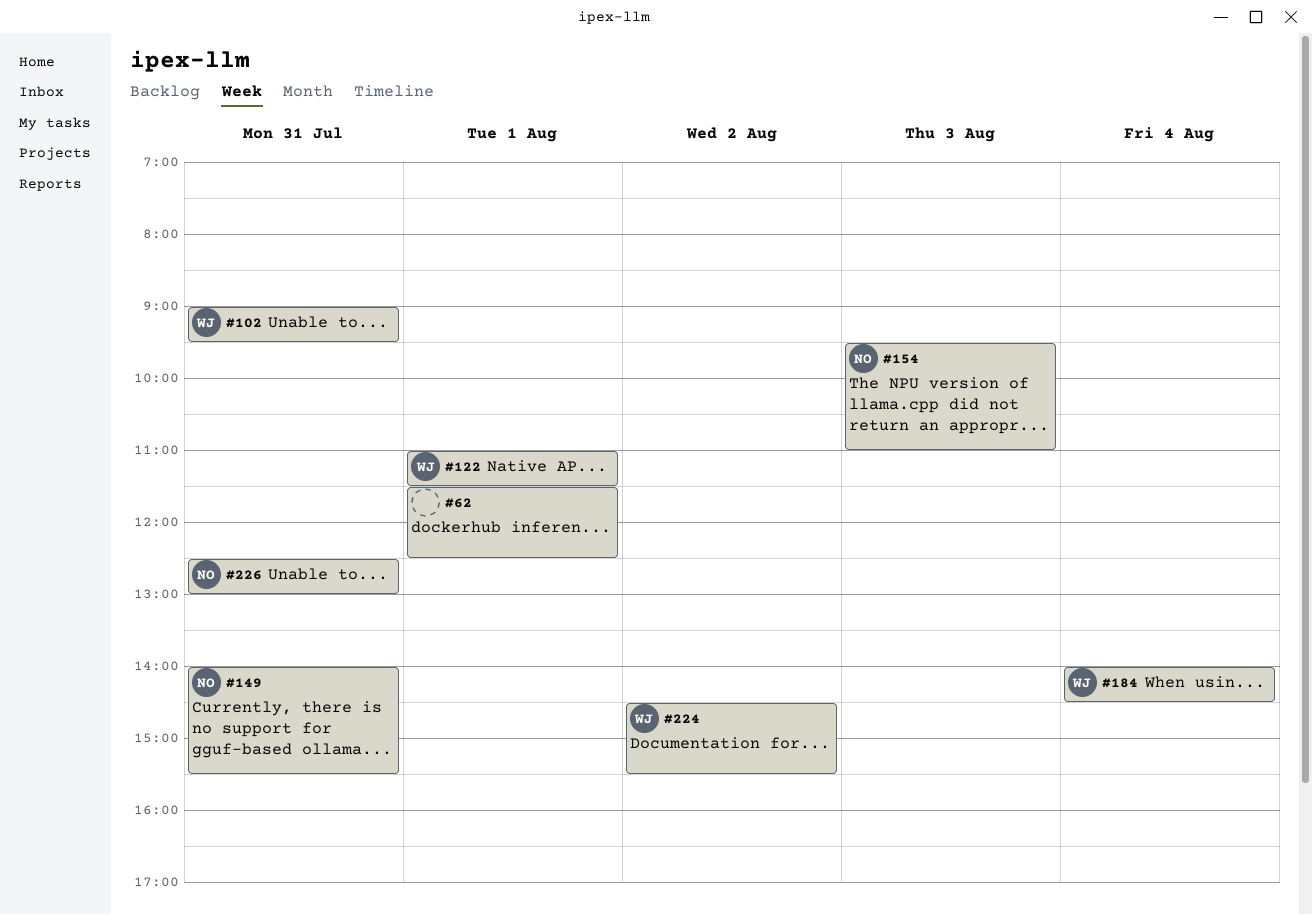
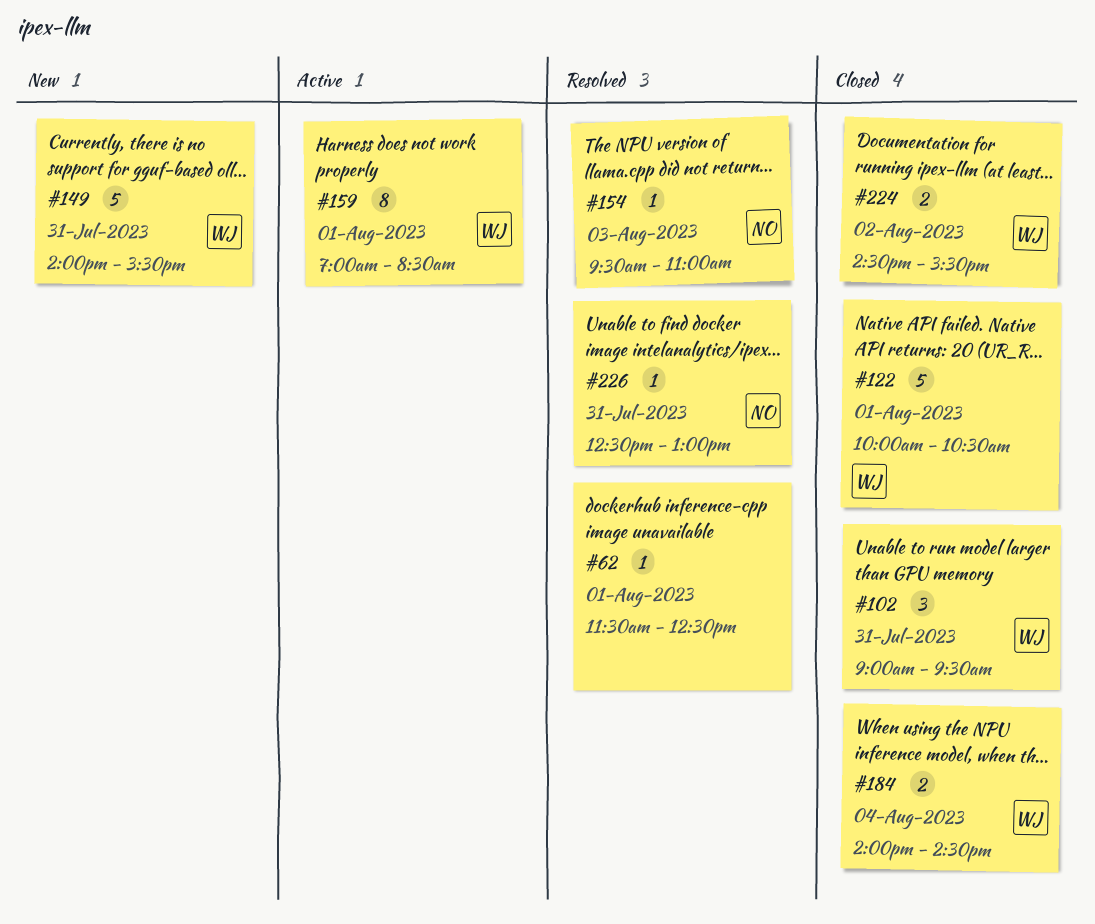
#122, begins: 11:00 -> 10:00
#122, ends: 11:30 -> 10:30
#149, owner: NO -> WJ
#159: none -> present

